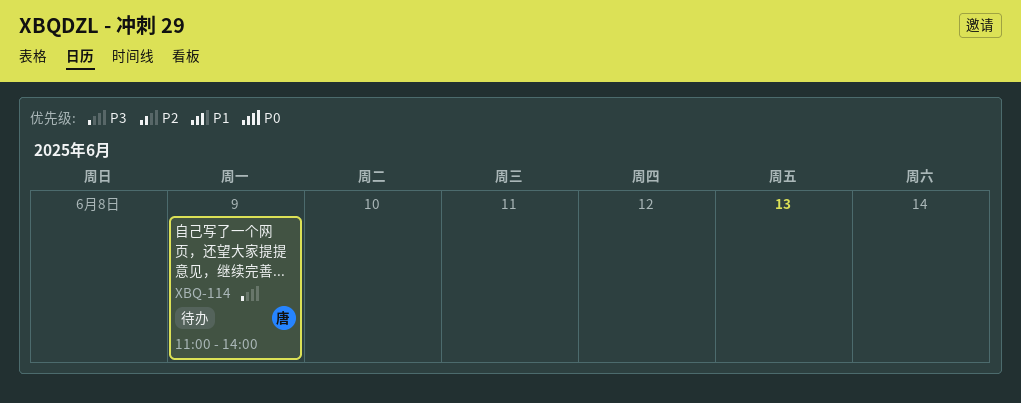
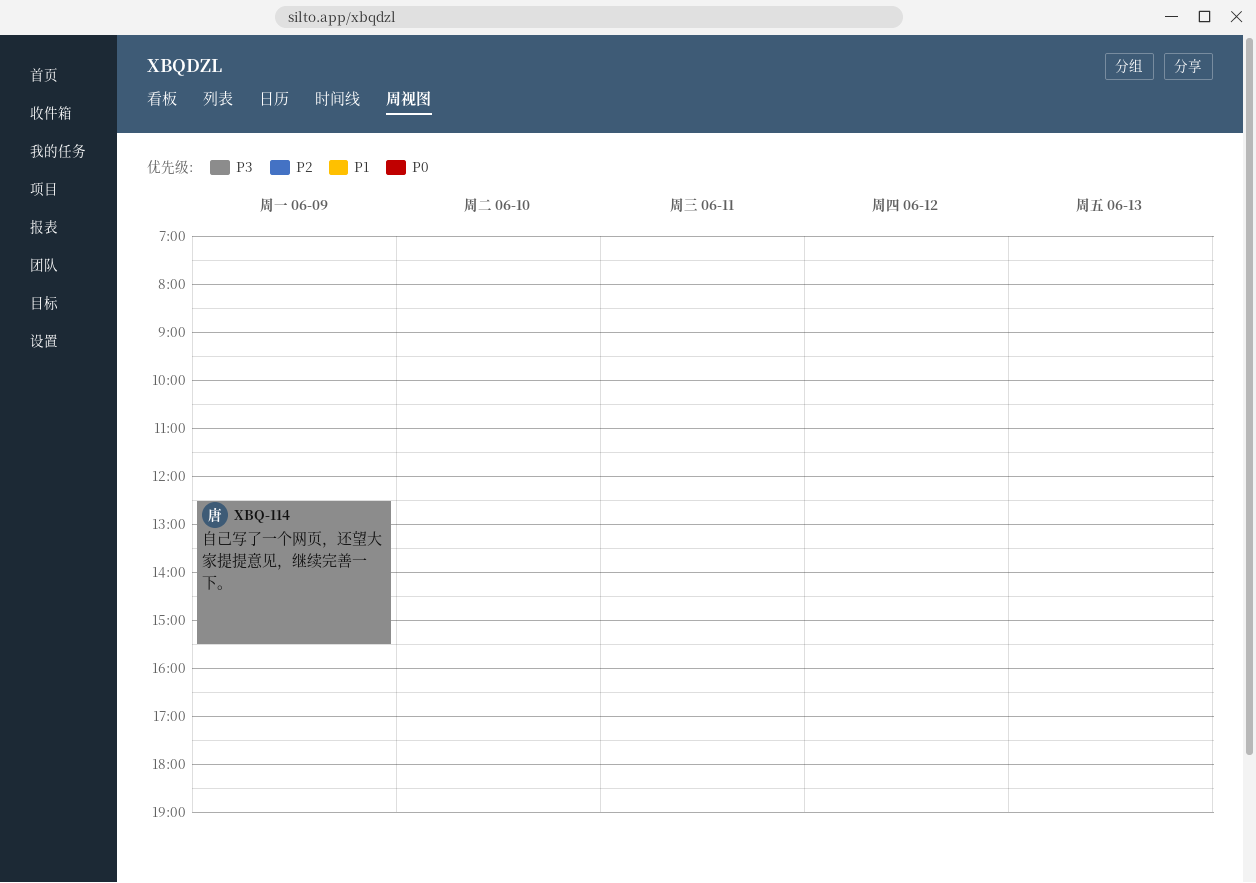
XBQ-114, begins: 11:00 -> 12:30
XBQ-114, ends: 14:00 -> 15:30

